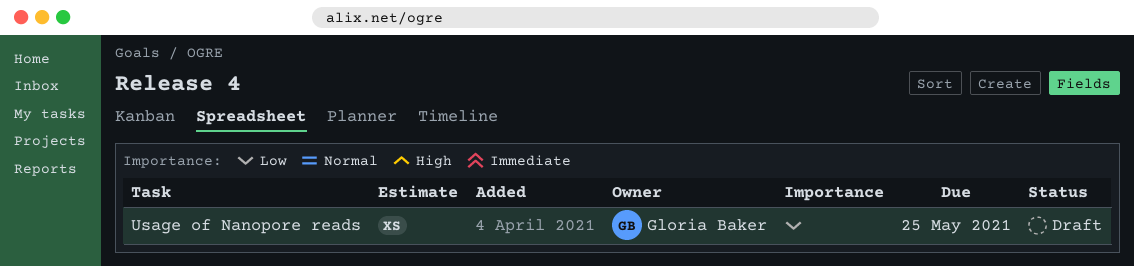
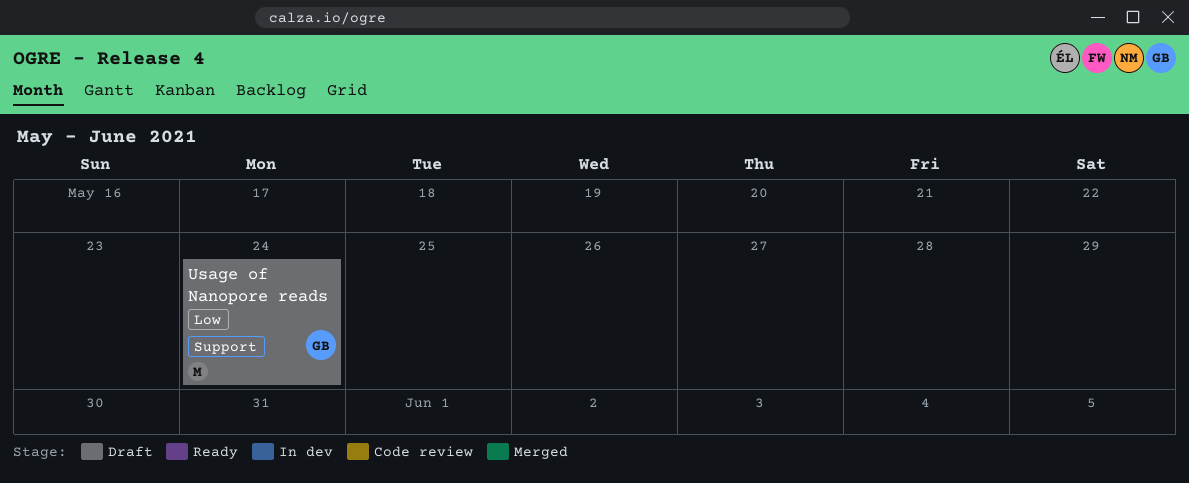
Usage of Nanopore reads, estimate: XS -> M
Usage of Nanopore reads, due: May 25 -> May 24

